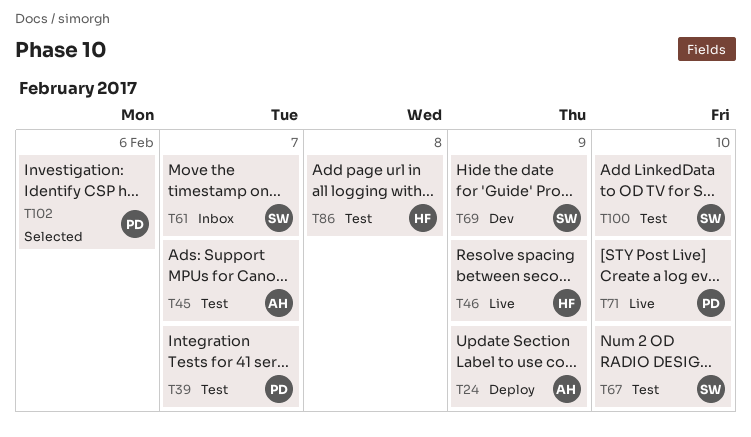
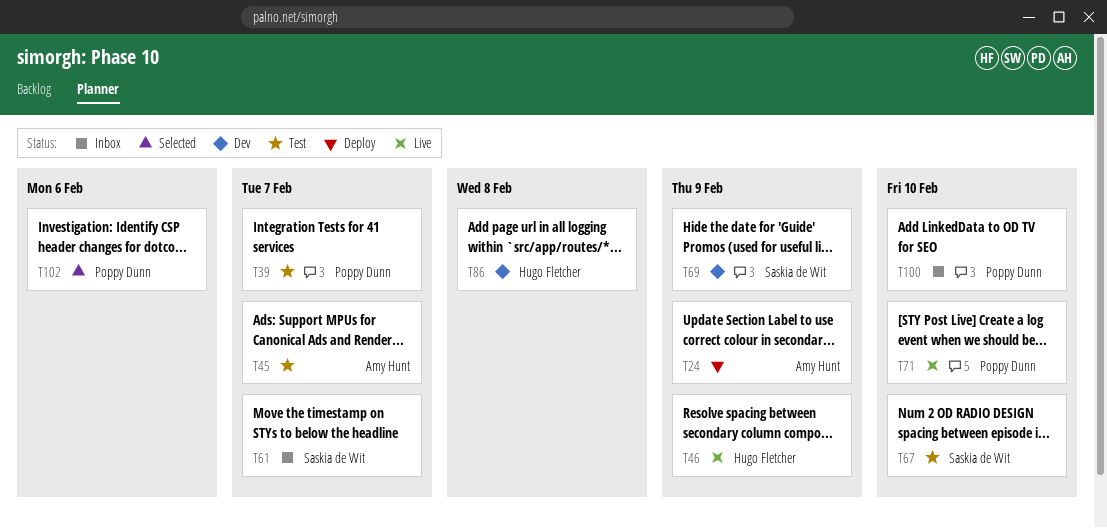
T86, status: Test -> Dev
T100, status: Test -> Inbox
T100, owner: Saskia de Wit -> Poppy Dunn

